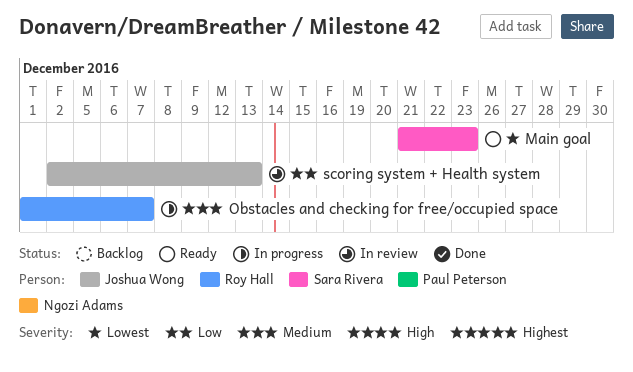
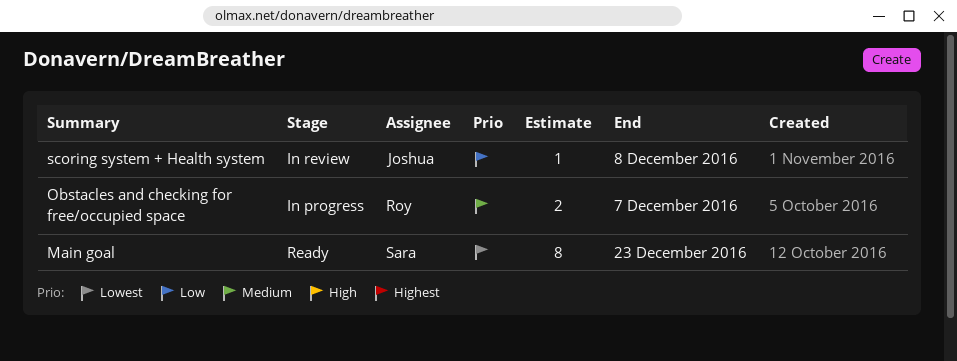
scoring system + Health system, due: Dec 13 -> Dec 8

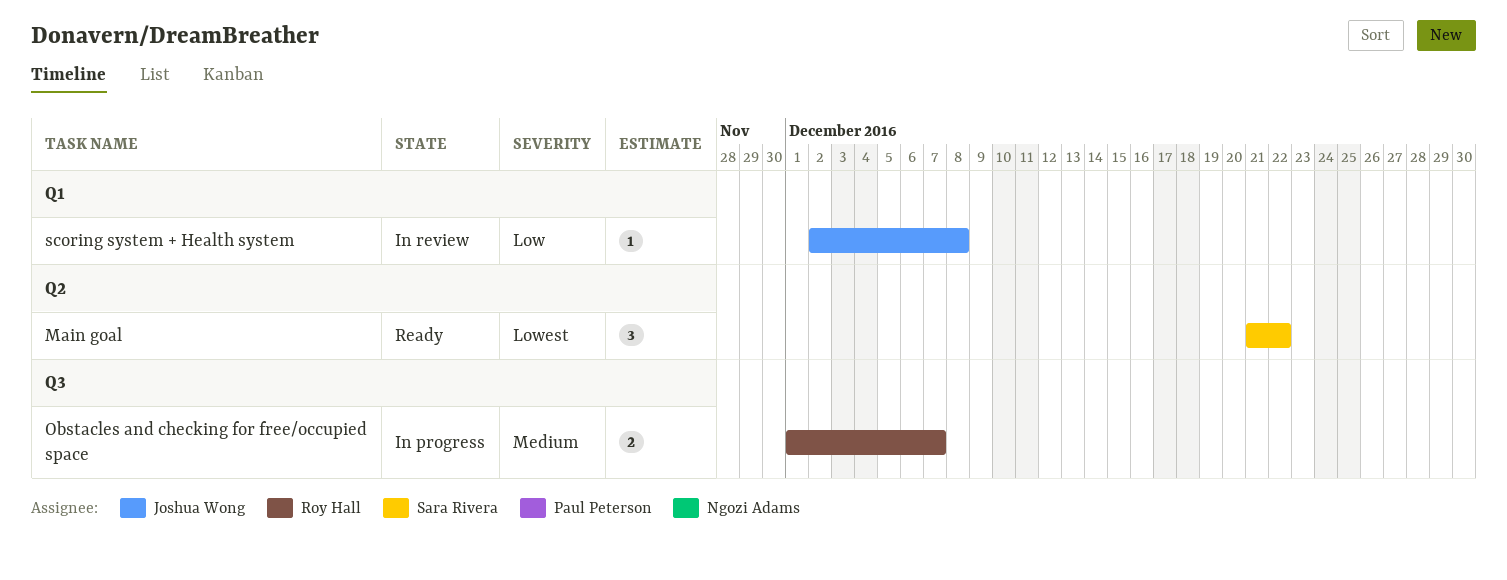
Main goal, estimate: 8 -> 3
Main goal, due: Dec 23 -> Dec 22

